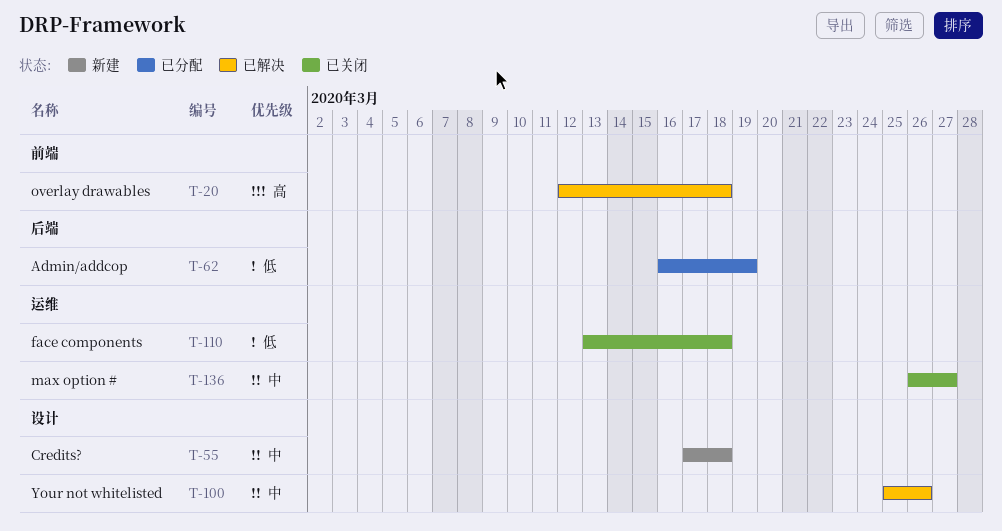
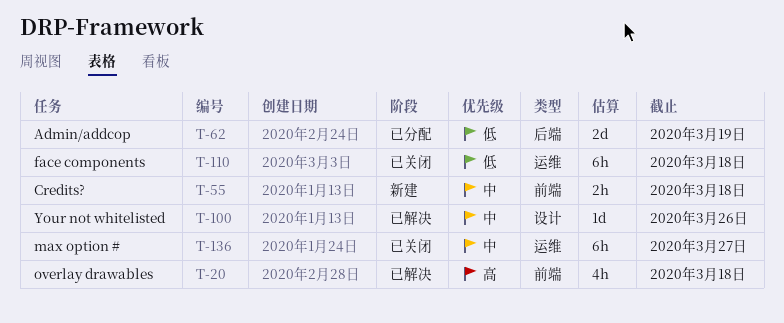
T-55, label: 设计 -> 前端

